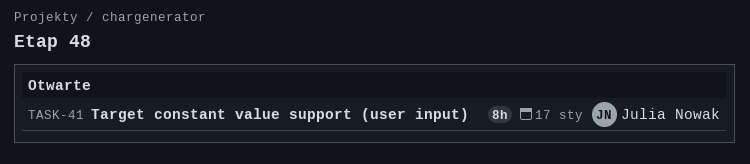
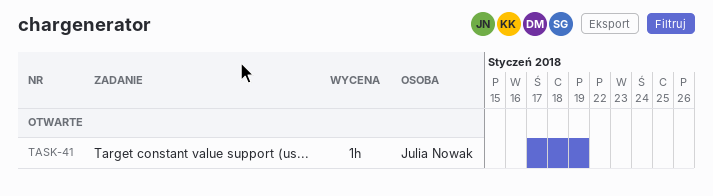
TASK-41, estimate: 8h -> 1h
TASK-41, due: Jan 17 -> Jan 19

